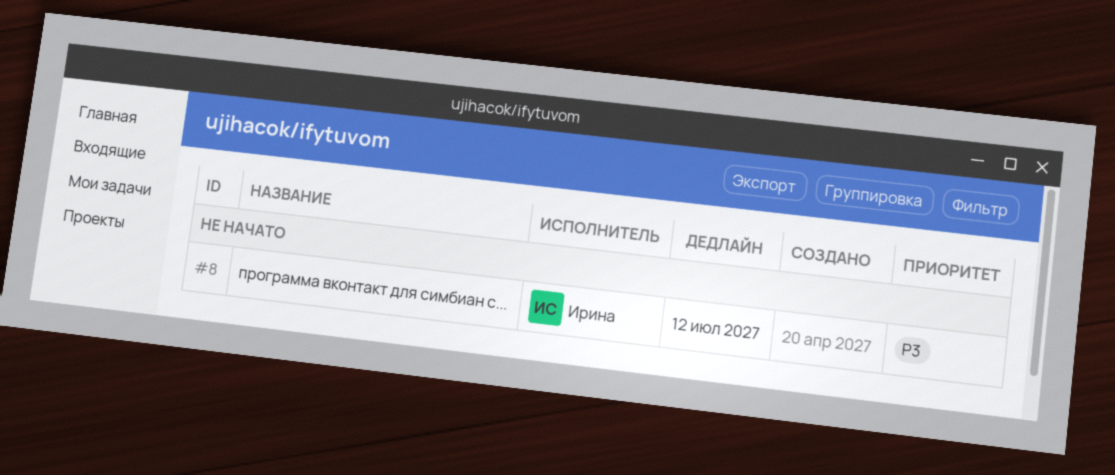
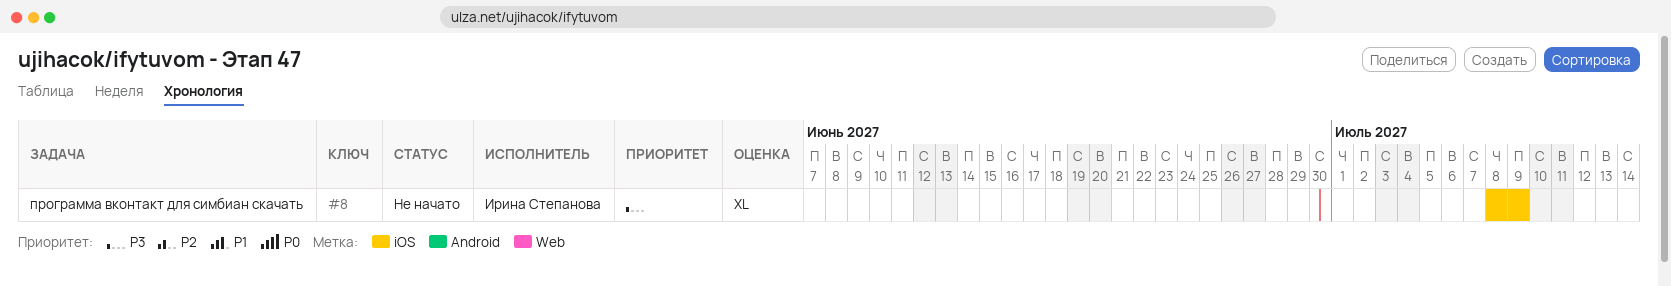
#8, due: Jul 12 -> Jul 9

